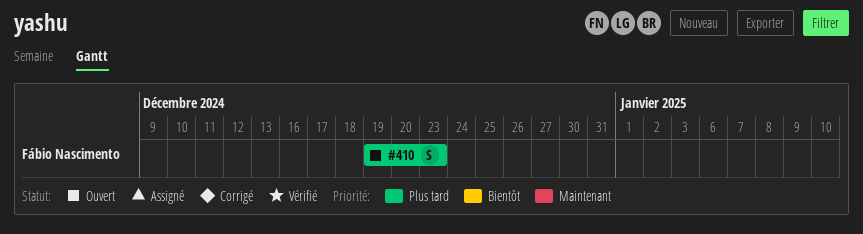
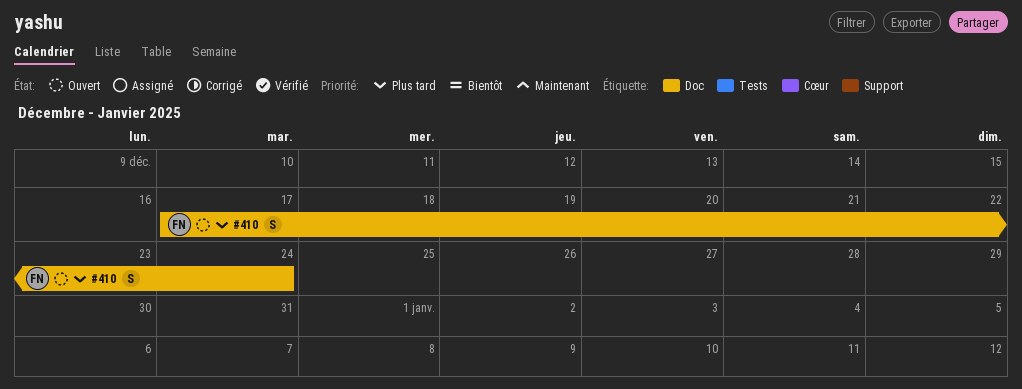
#410, start: Dec 19 -> Dec 17
#410, due: Dec 23 -> Dec 24

